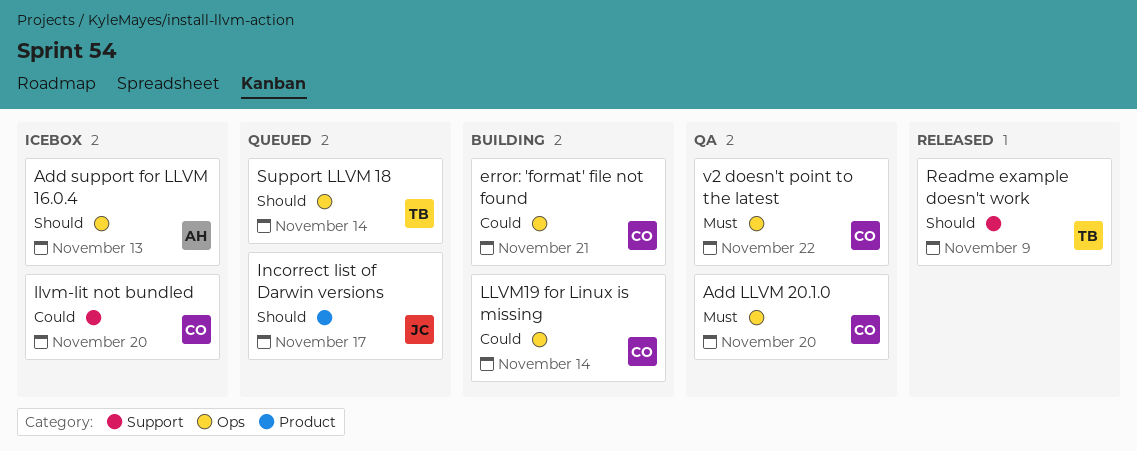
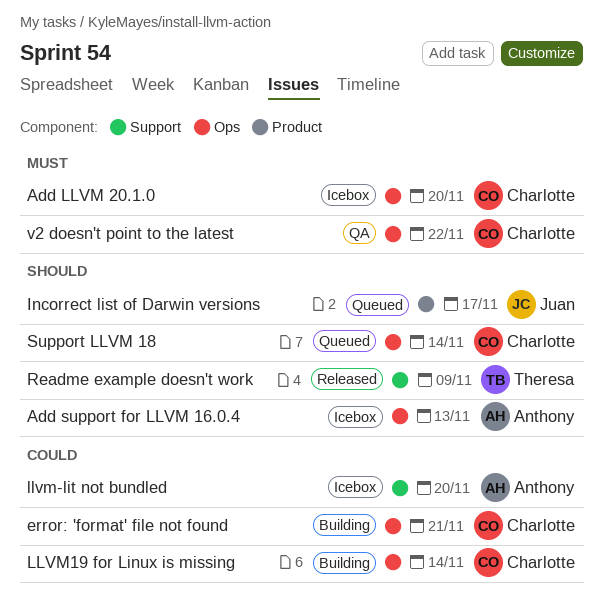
Add LLVM 20.1.0, status: QA -> Icebox
llvm-lit not bundled, owner: Charlotte -> Anthony
Support LLVM 18, owner: Theresa -> Charlotte

